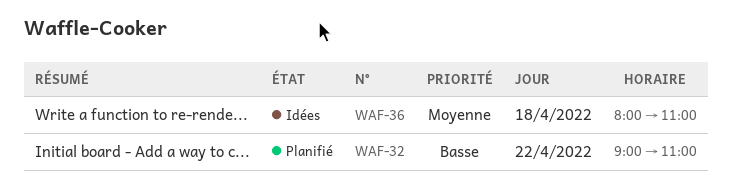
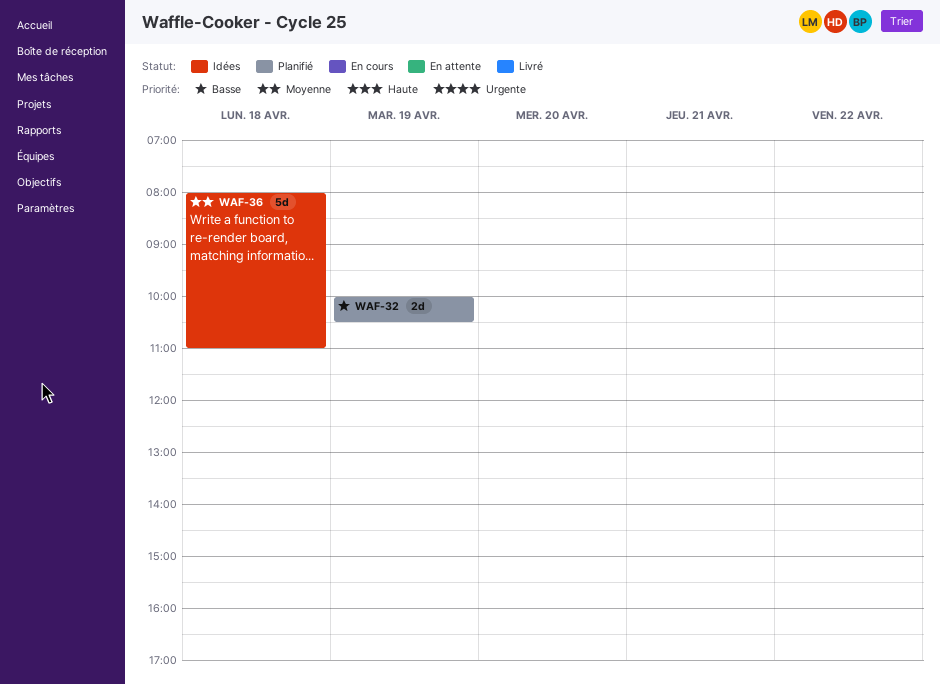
WAF-32, day: Apr 22 -> Apr 19
WAF-32, begins: 09:00 -> 10:00
WAF-32, ends: 11:00 -> 10:30

